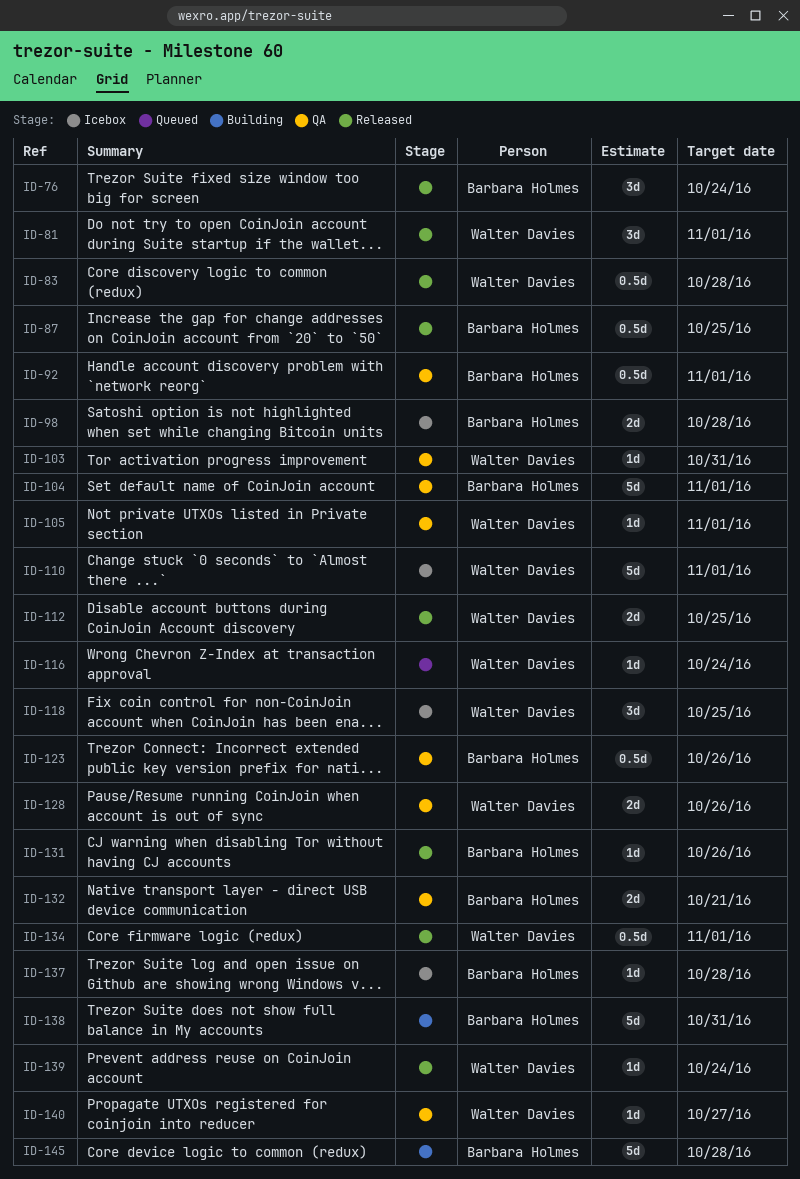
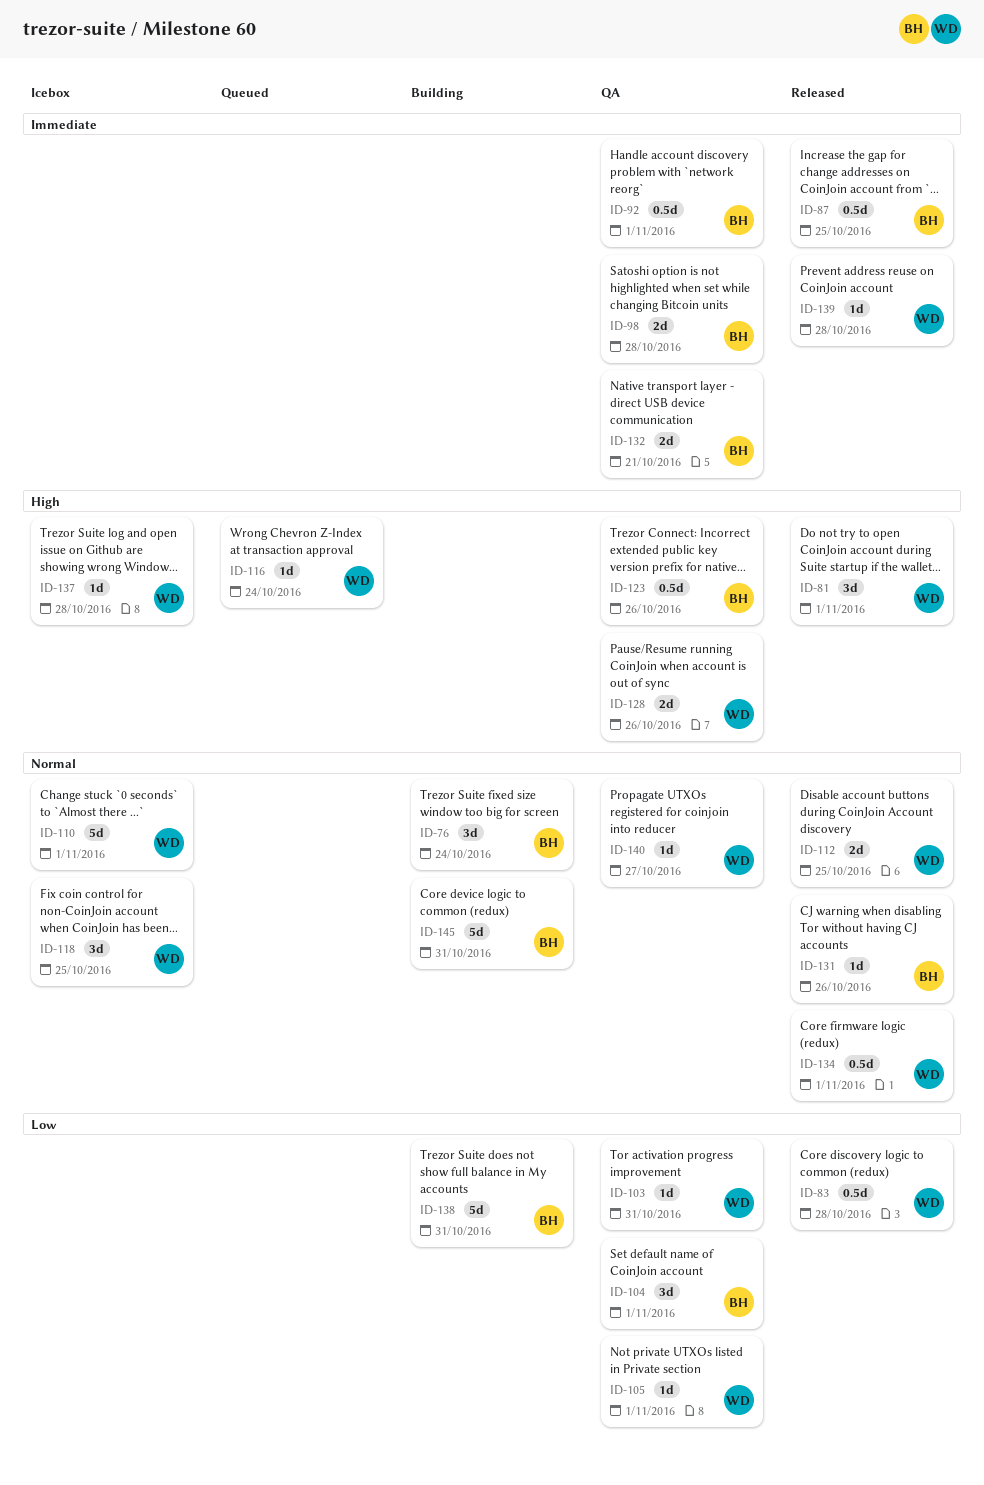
ID-76, status: Released -> Building
ID-98, status: Icebox -> QA
ID-104, estimate: 5d -> 3d
ID-137, owner: Barbara Holmes -> Walter Davies
ID-139, due: Oct 24 -> Oct 28
ID-145, due: Oct 28 -> Oct 31

